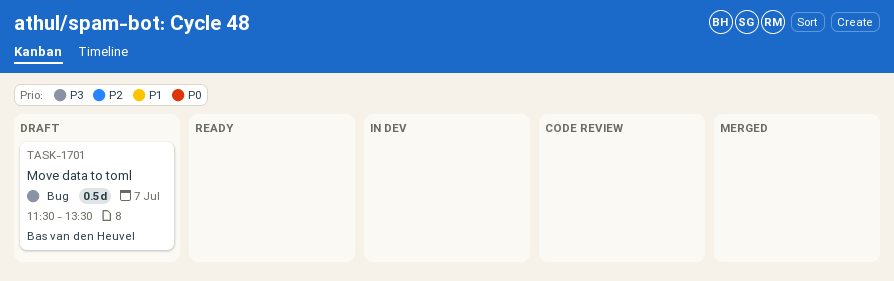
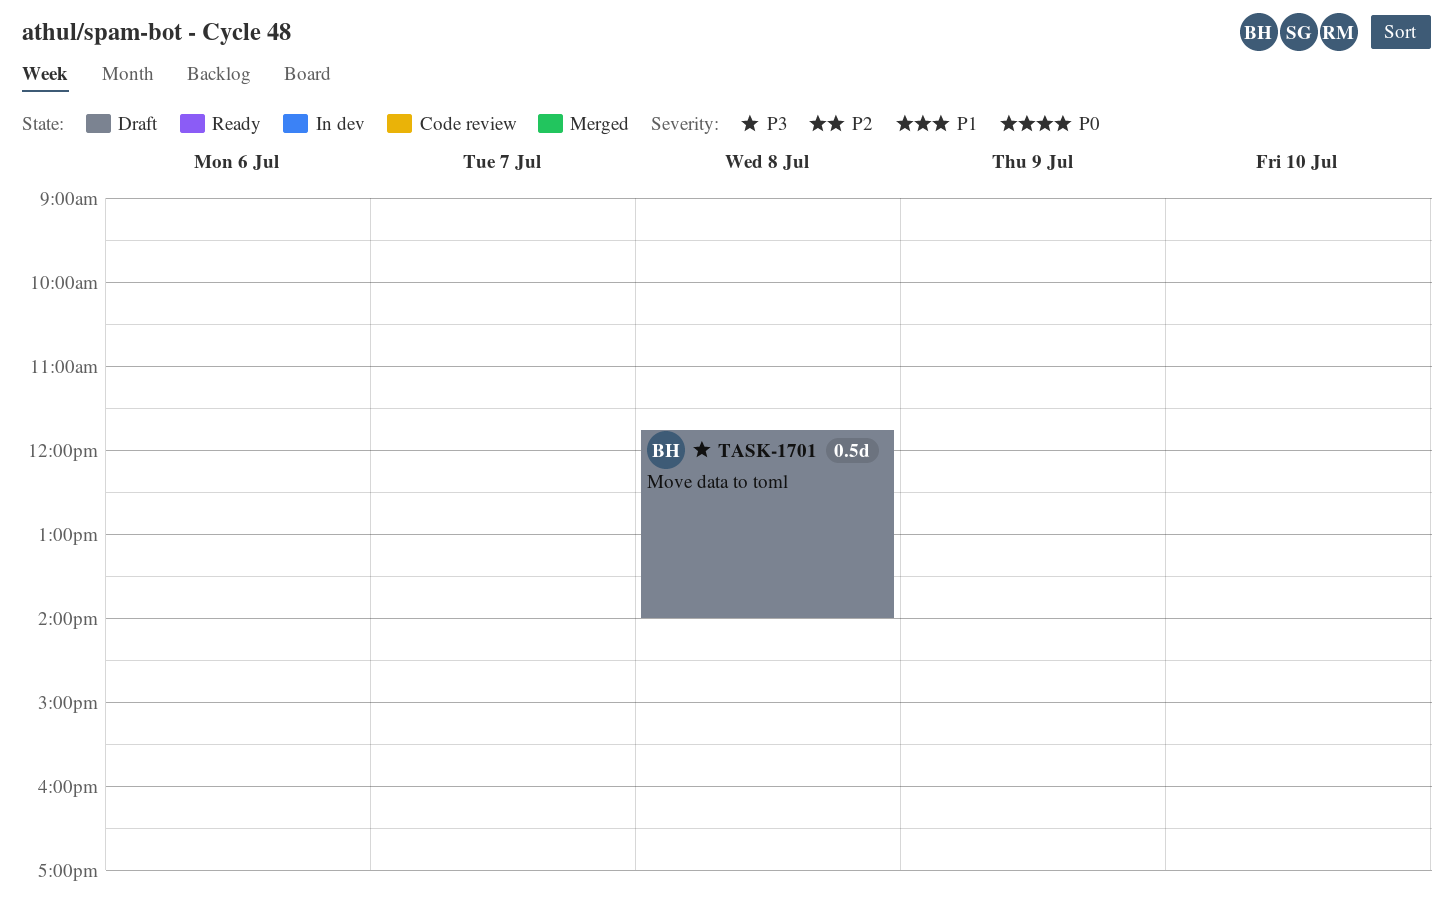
TASK-1701, day: Jul 7 -> Jul 8
TASK-1701, begins: 11:30 -> 11:45
TASK-1701, ends: 13:30 -> 14:00

